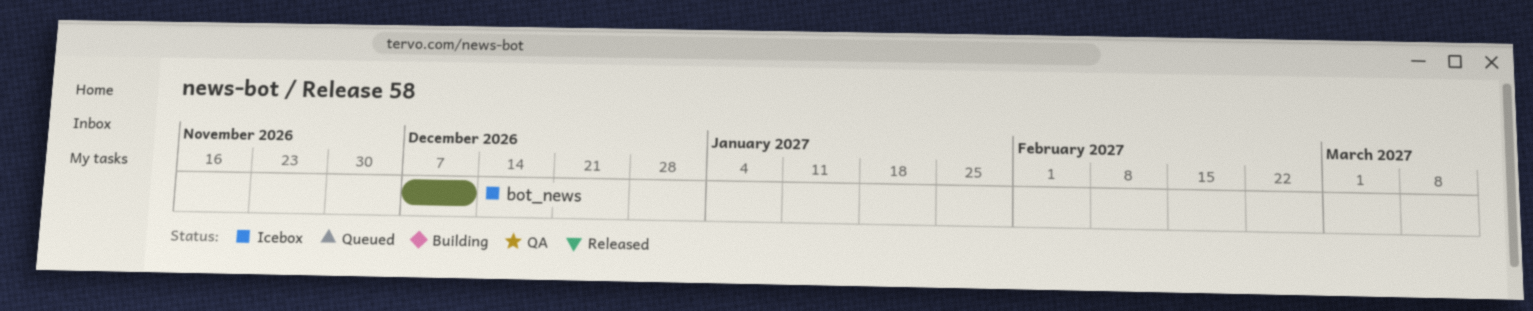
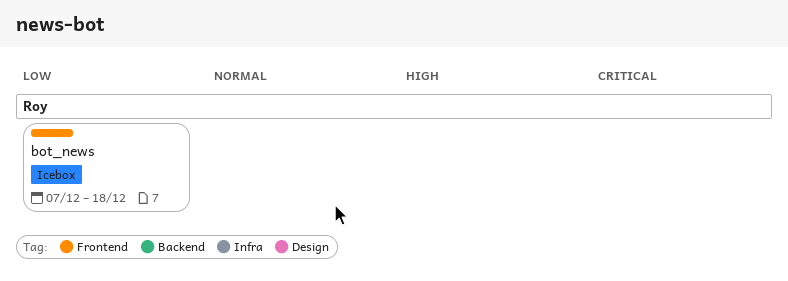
bot_news, due: Dec 11 -> Dec 18

